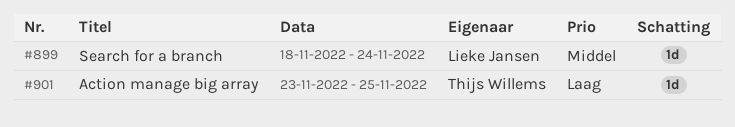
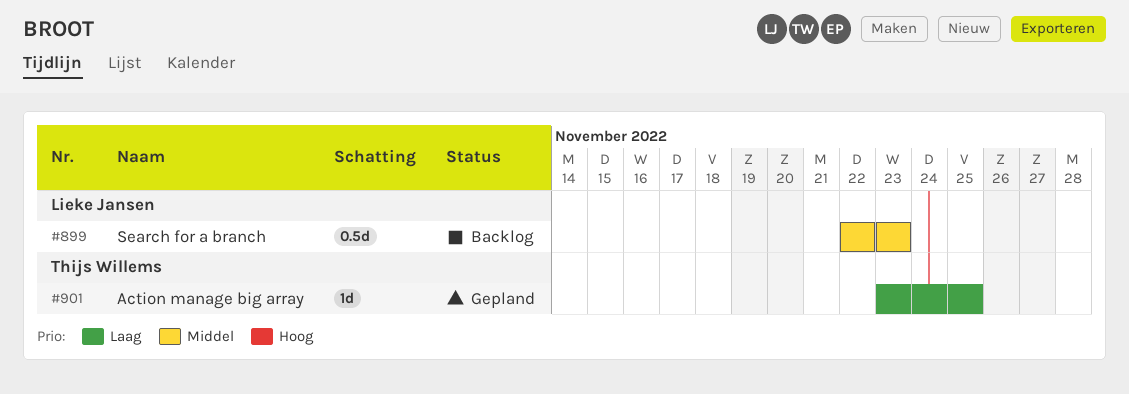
#899, estimate: 1d -> 0.5d
#899, start: Nov 18 -> Nov 22
#899, due: Nov 24 -> Nov 23

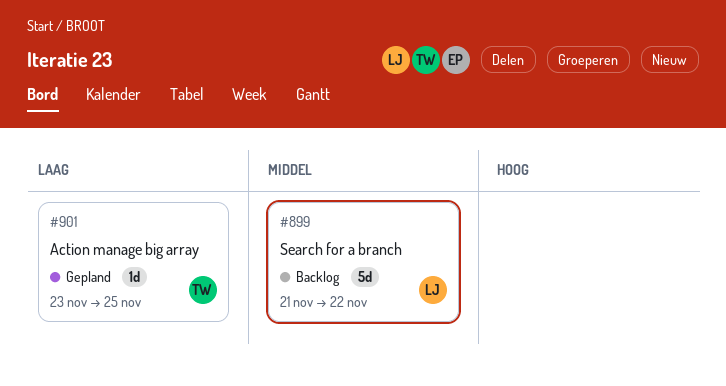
#899, estimate: 0.5d -> 5d
#899, start: Nov 22 -> Nov 21
#899, due: Nov 23 -> Nov 22

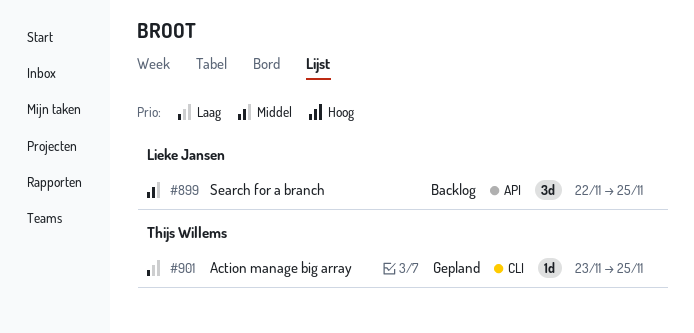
#899, estimate: 5d -> 3d
#899, start: Nov 21 -> Nov 22
#899, due: Nov 22 -> Nov 25

